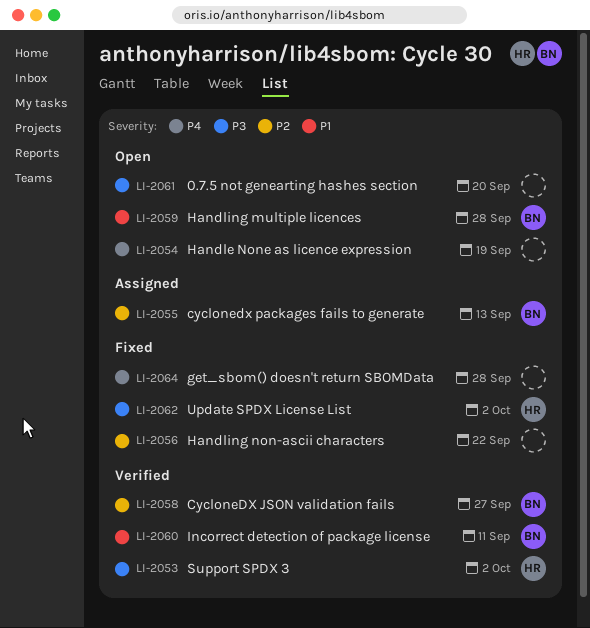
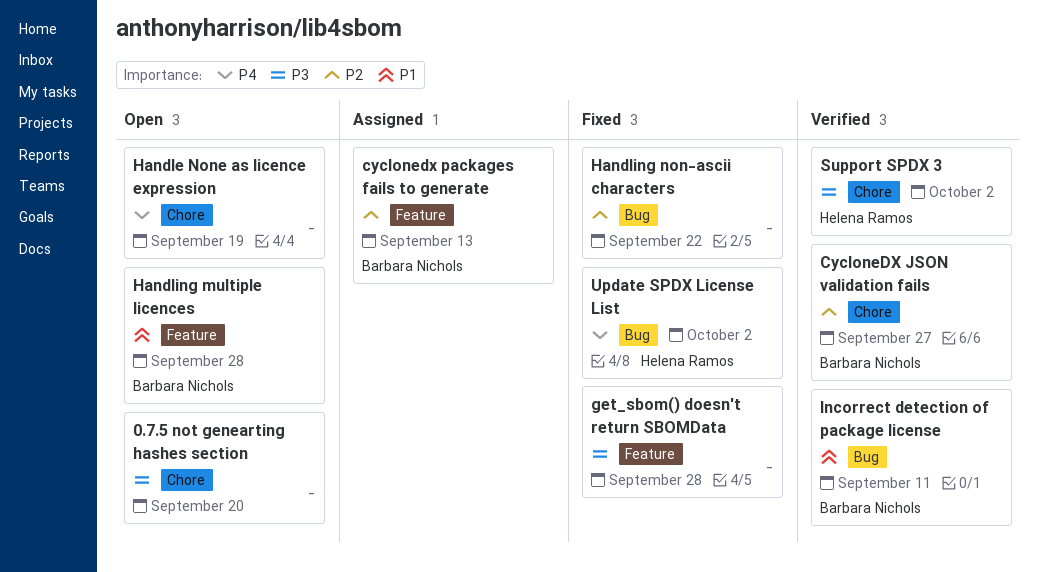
get_sbom() doesn't return SBOMData, priority: P4 -> P3
Update SPDX License List, priority: P3 -> P4

